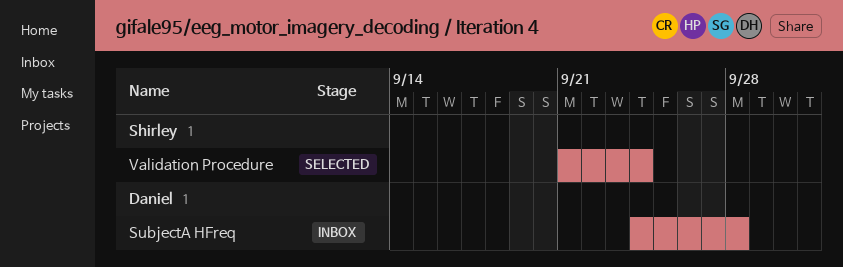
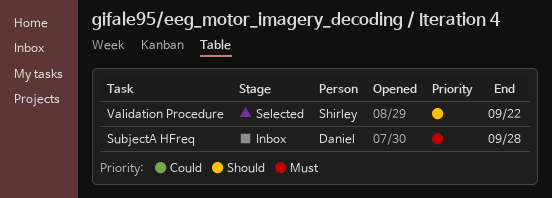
Validation Procedure, due: Sep 24 -> Sep 22

